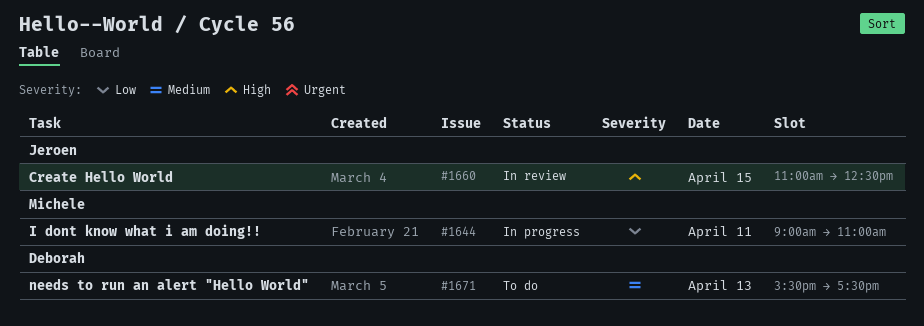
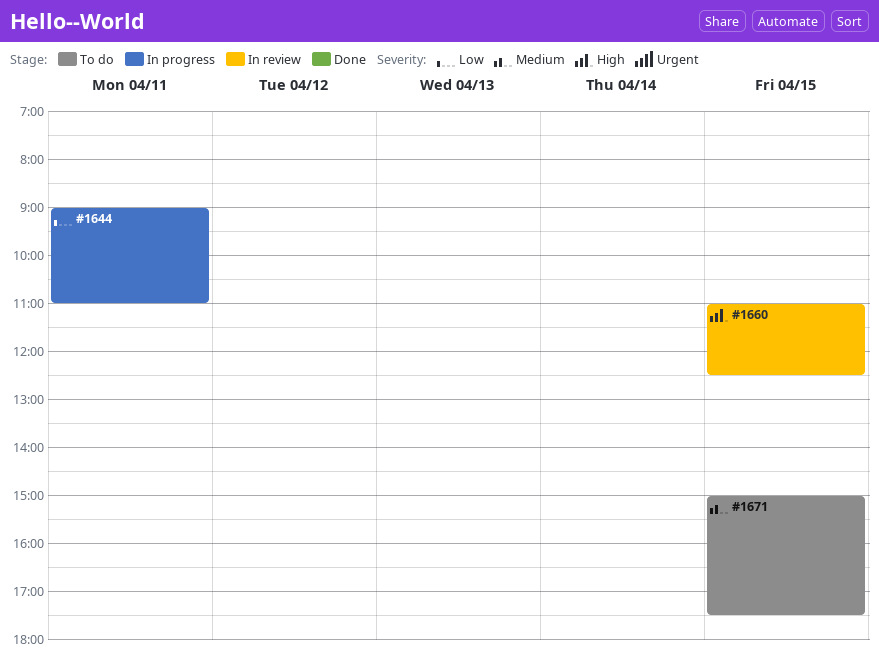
#1671, day: Apr 13 -> Apr 15
#1671, begins: 15:30 -> 15:00

